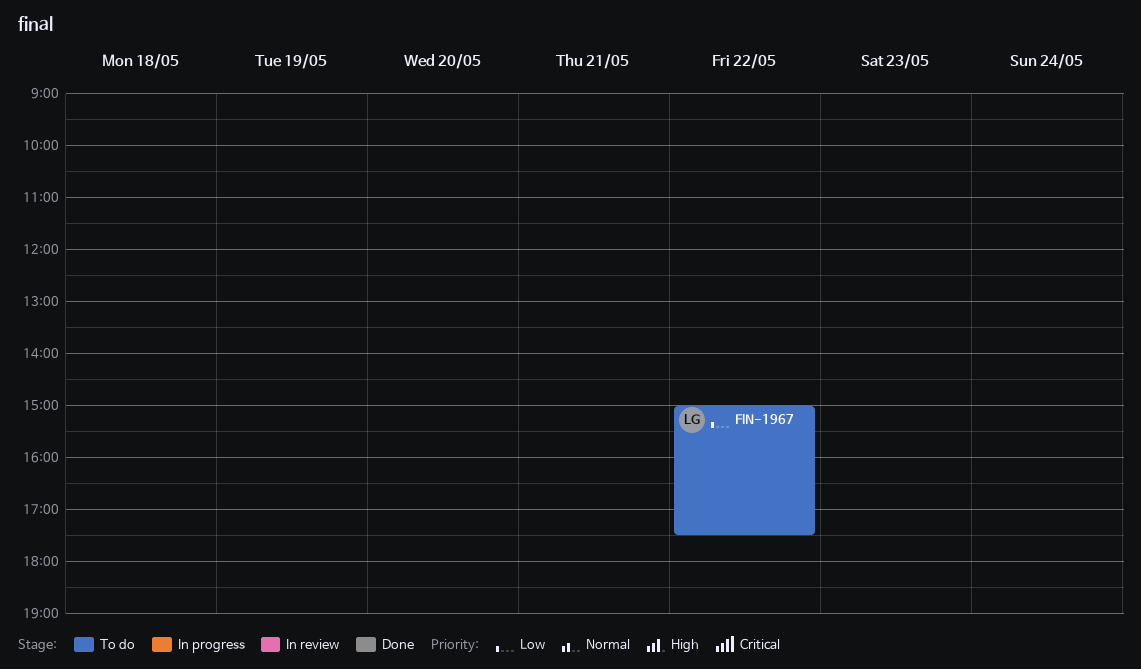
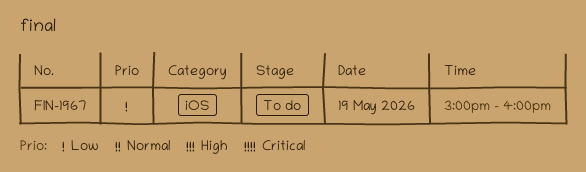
FIN-1967, day: May 22 -> May 19
FIN-1967, ends: 17:30 -> 16:00

